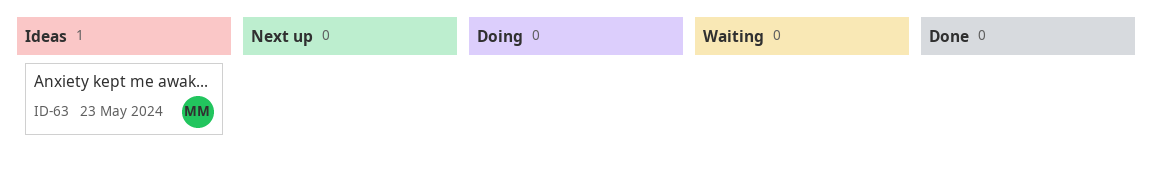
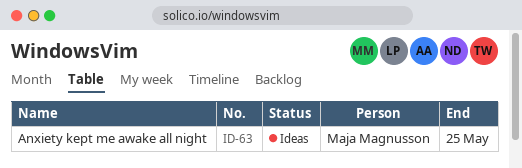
ID-63, due: May 23 -> May 25

